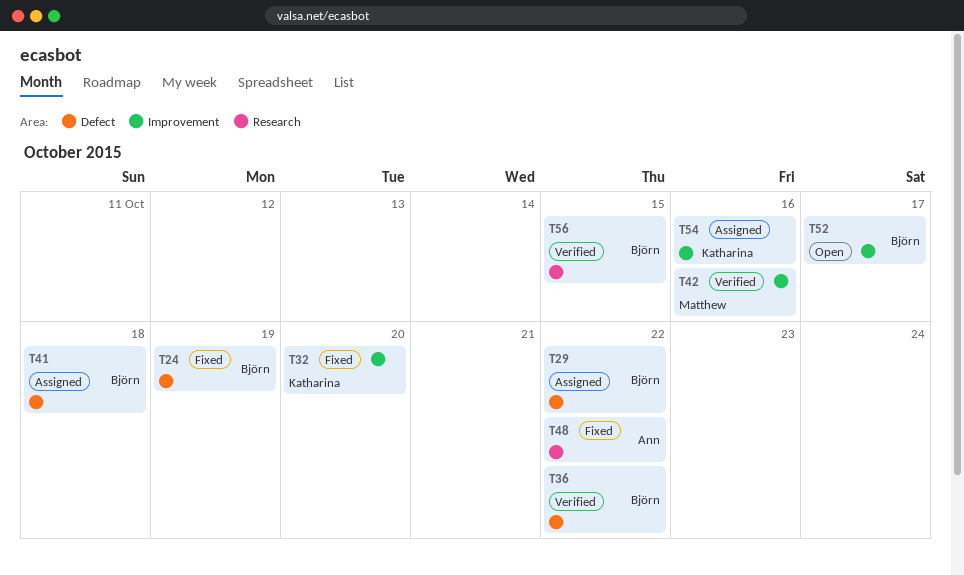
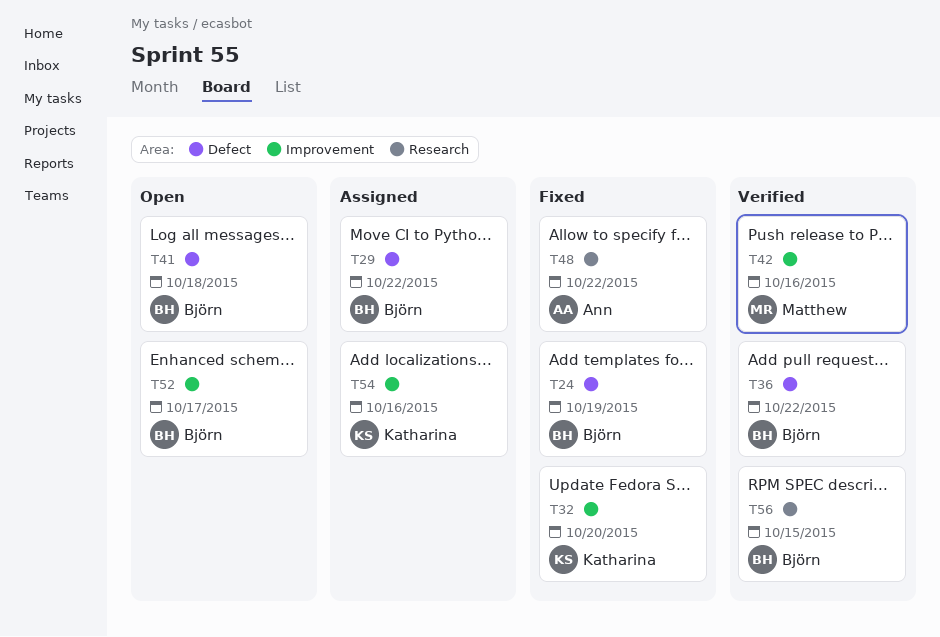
T41, status: Assigned -> Open

